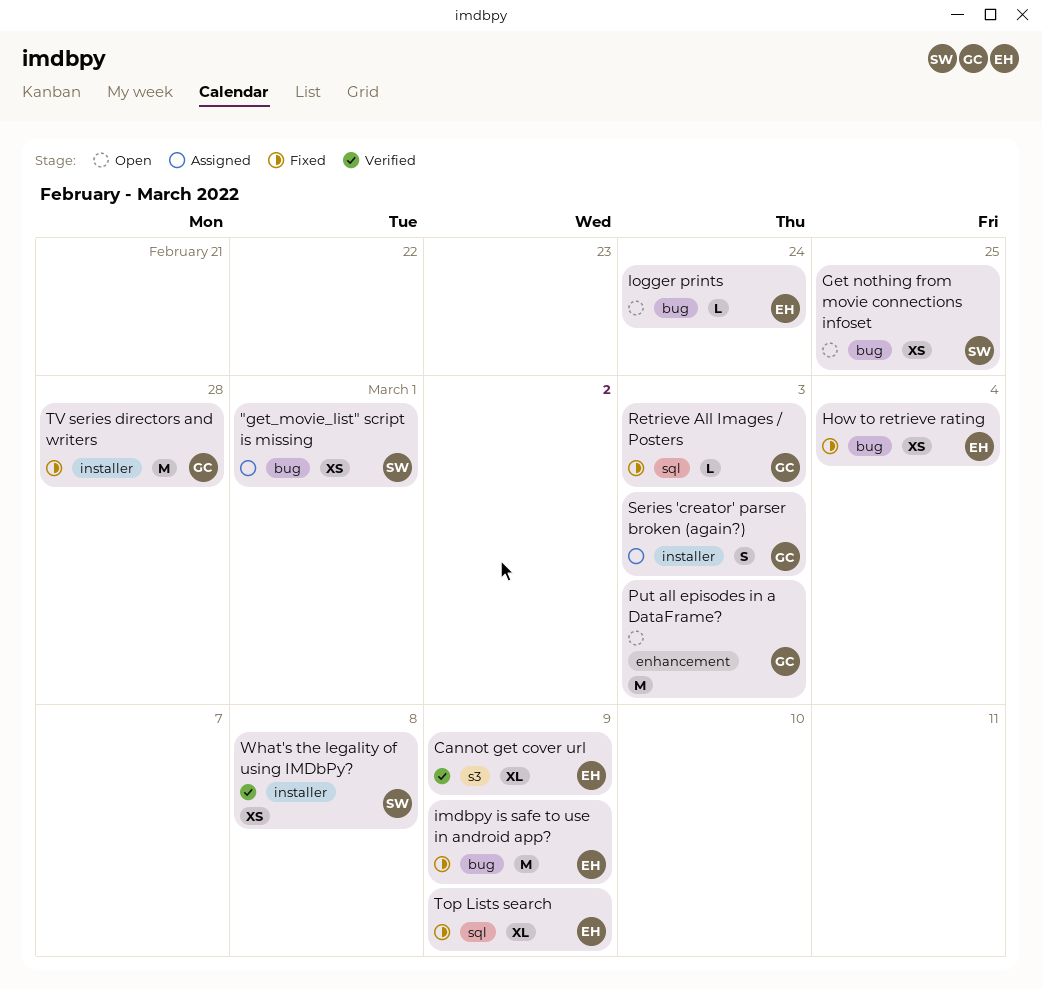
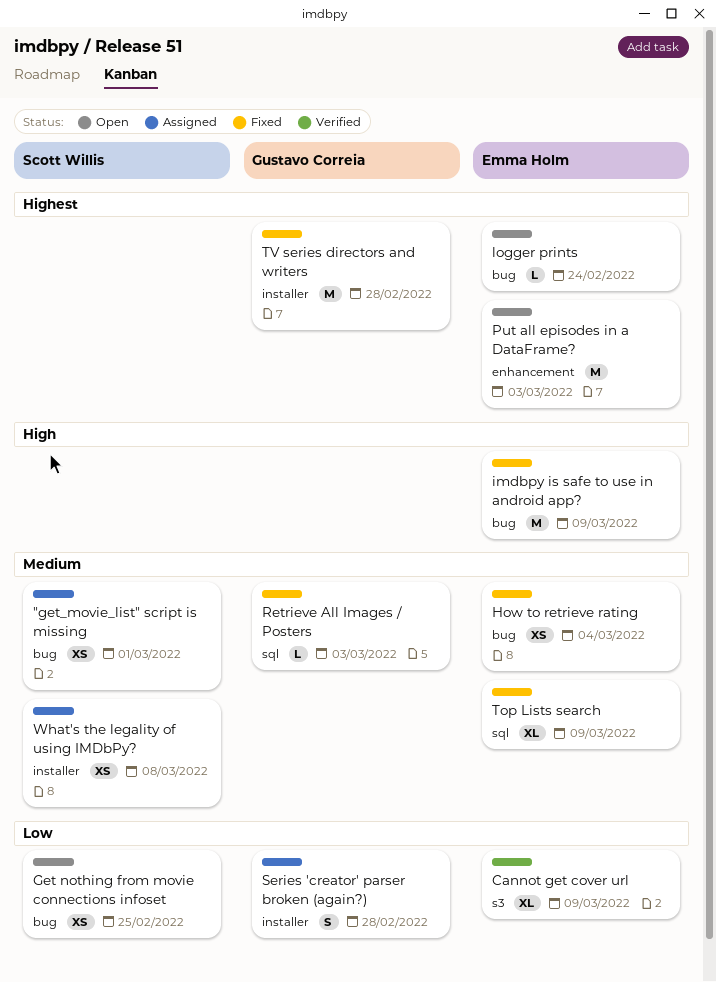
Put all episodes in a DataFrame?, owner: Gustavo Correia -> Emma Holm
Series 'creator' parser broken (again?), due: Mar 3 -> Feb 28
What's the legality of using IMDbPy?, status: Verified -> Assigned

